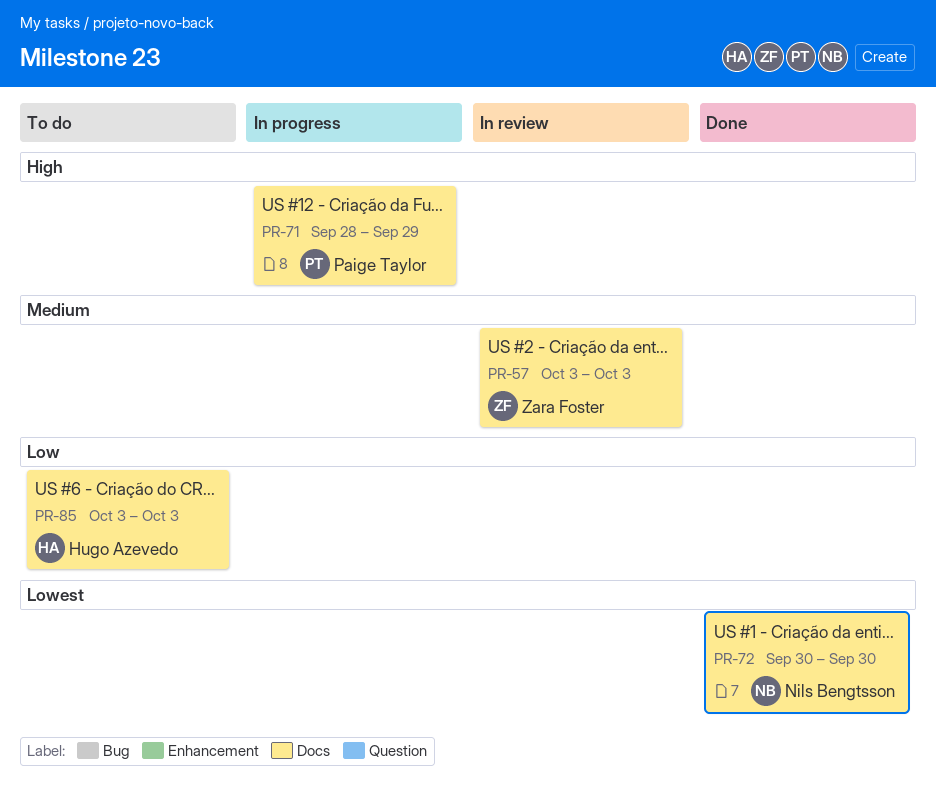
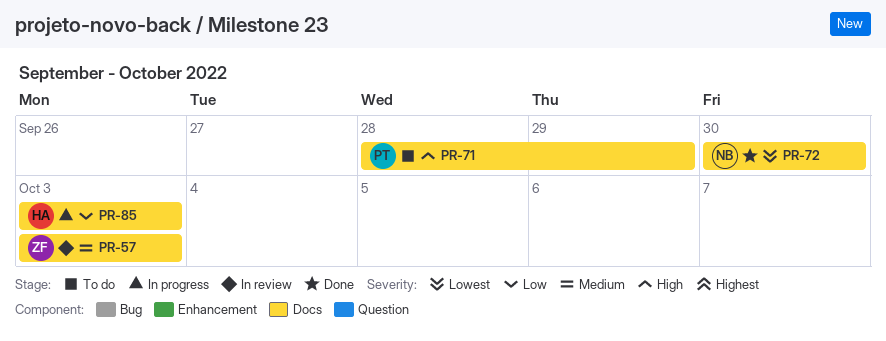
PR-71, status: In progress -> To do
PR-85, status: To do -> In progress

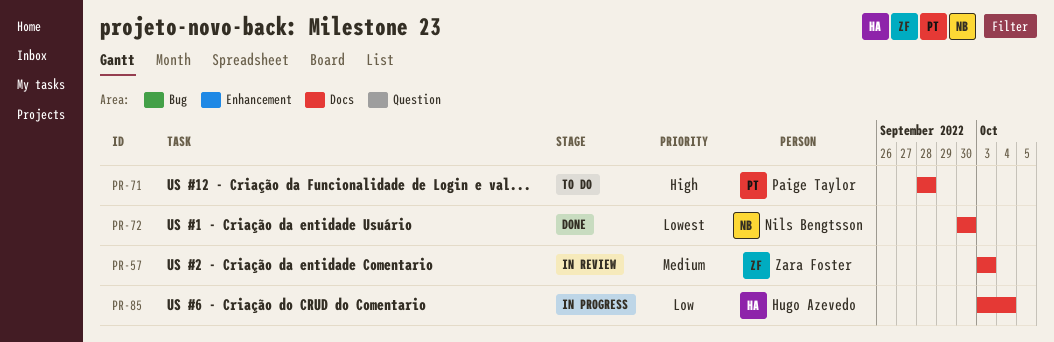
PR-71, due: Sep 29 -> Sep 28
PR-85, due: Oct 3 -> Oct 4

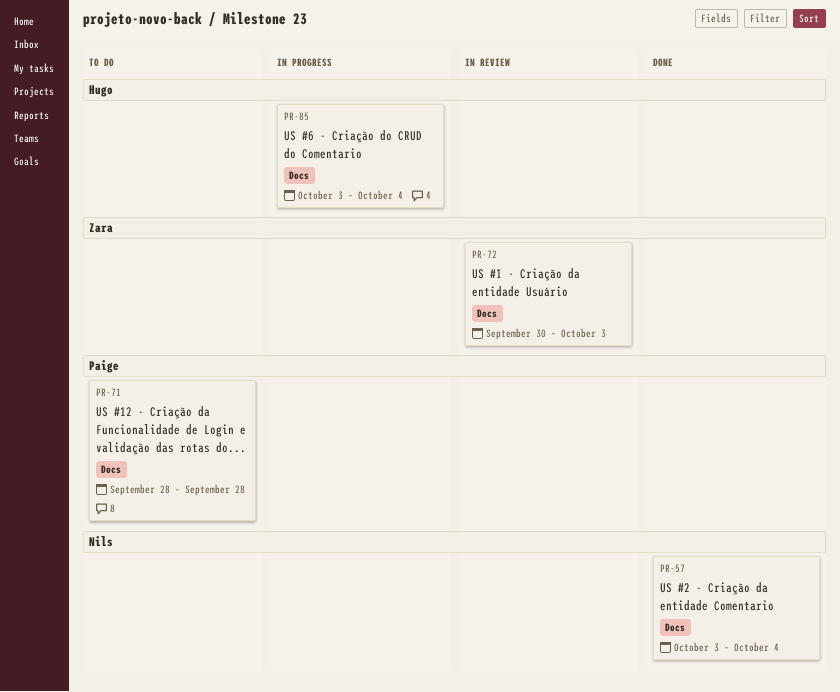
PR-57, status: In review -> Done
PR-57, owner: Zara Foster -> Nils Bengtsson
PR-57, due: Oct 3 -> Oct 4
PR-72, status: Done -> In review
PR-72, owner: Nils Bengtsson -> Zara Foster
PR-72, due: Sep 30 -> Oct 3

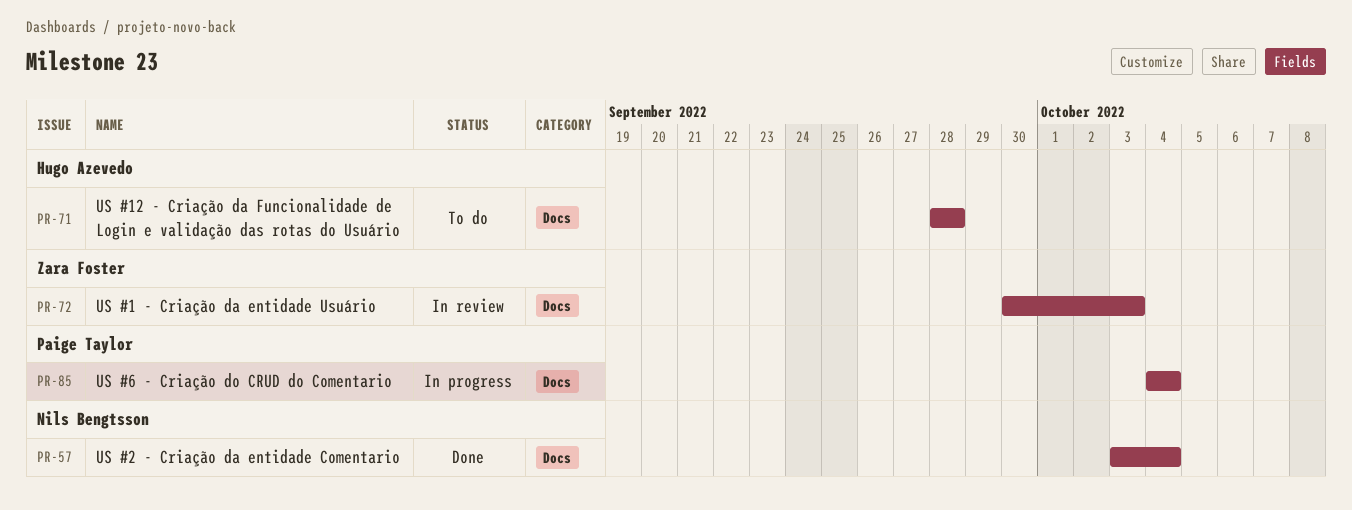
PR-71, owner: Paige Taylor -> Hugo Azevedo
PR-85, owner: Hugo Azevedo -> Paige Taylor
PR-85, start: Oct 3 -> Oct 4

